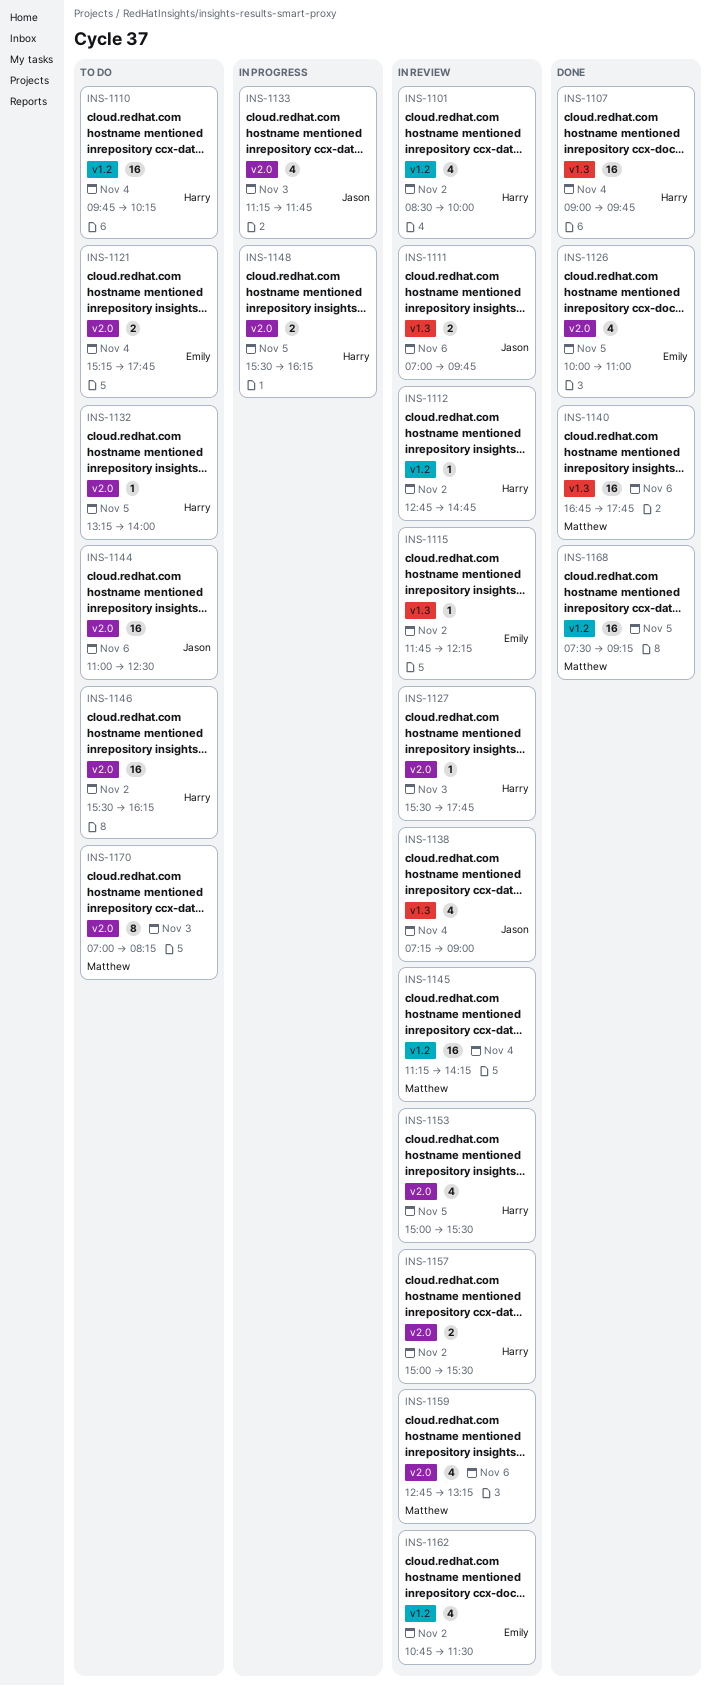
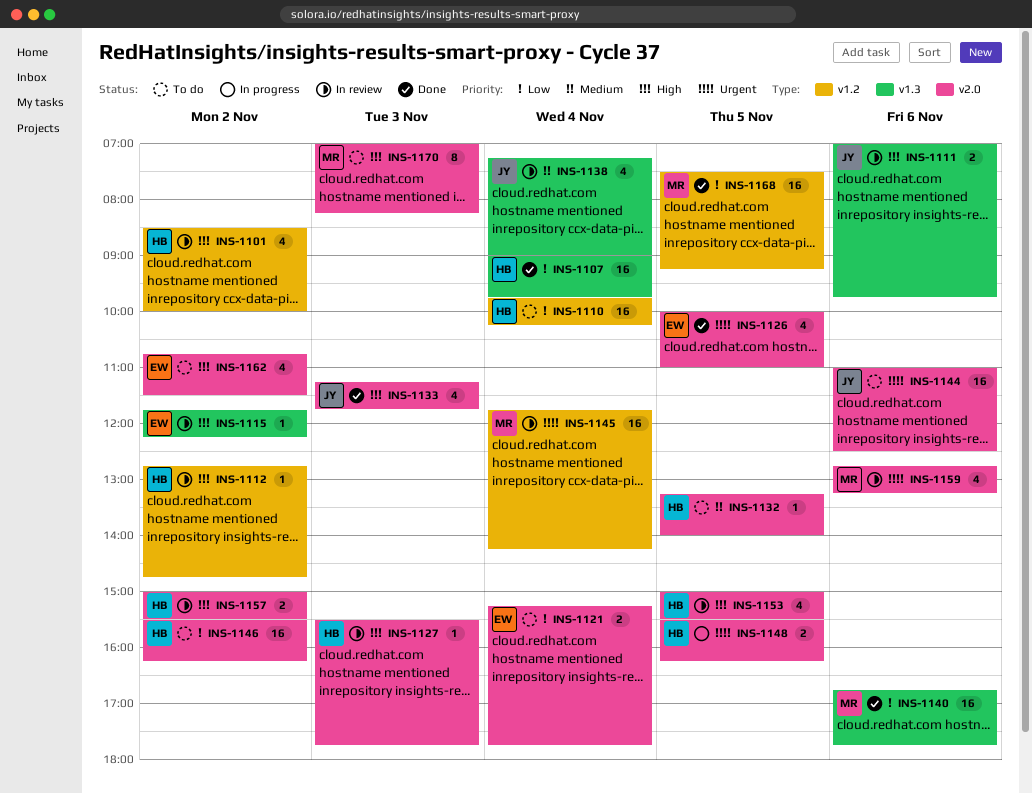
INS-1133, status: In progress -> Done
INS-1145, begins: 11:15 -> 11:45
INS-1162, status: In review -> To do
INS-1162, label: v1.2 -> v2.0

